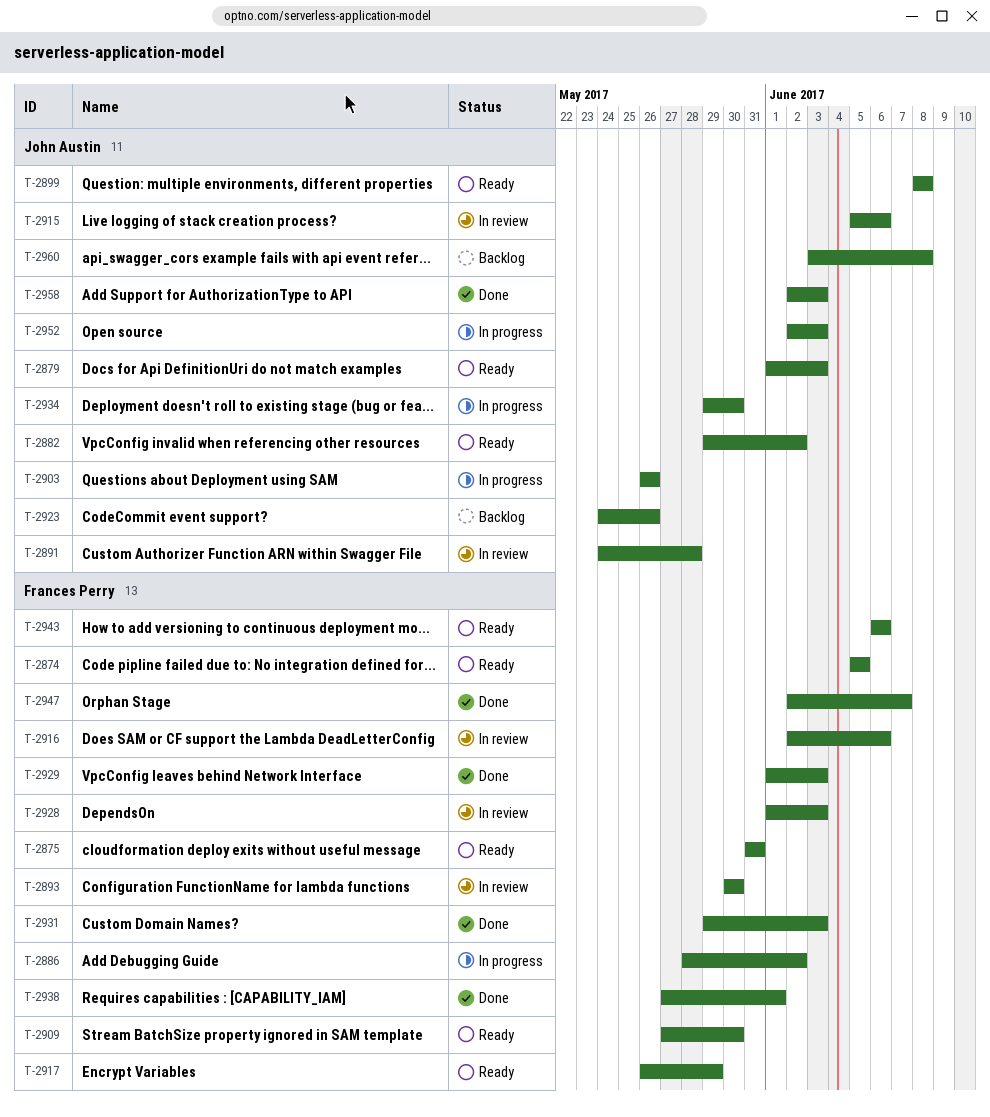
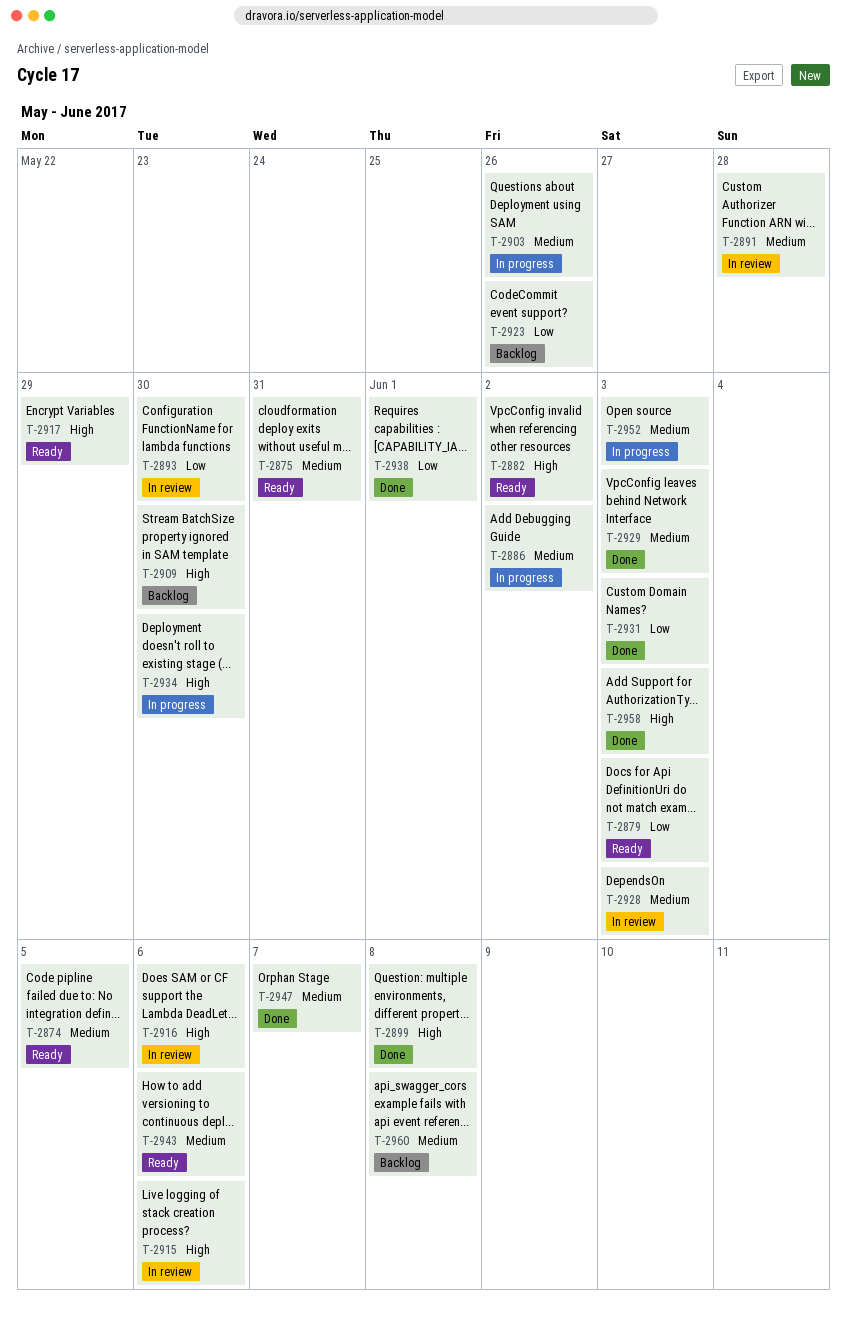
T-2899, status: Ready -> Done
T-2909, status: Ready -> Backlog

